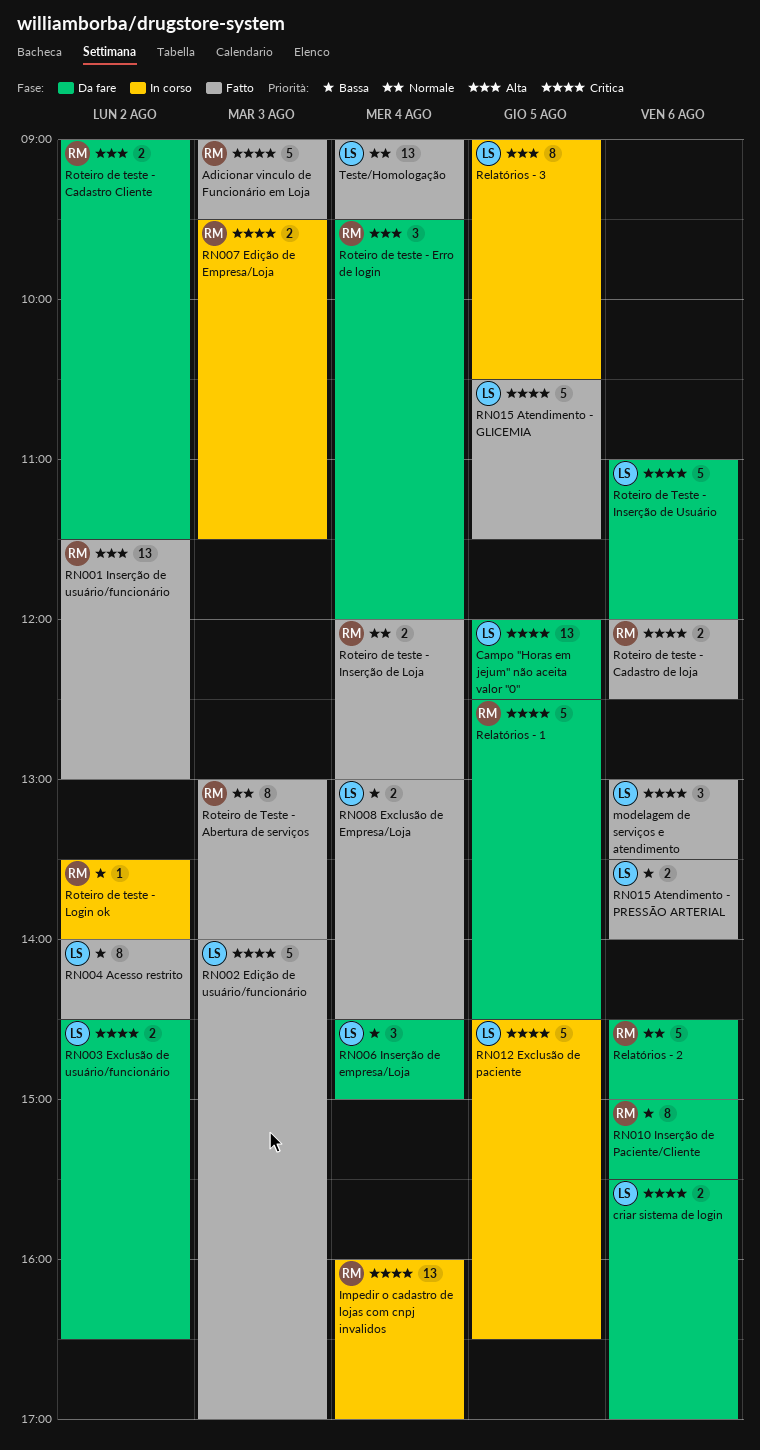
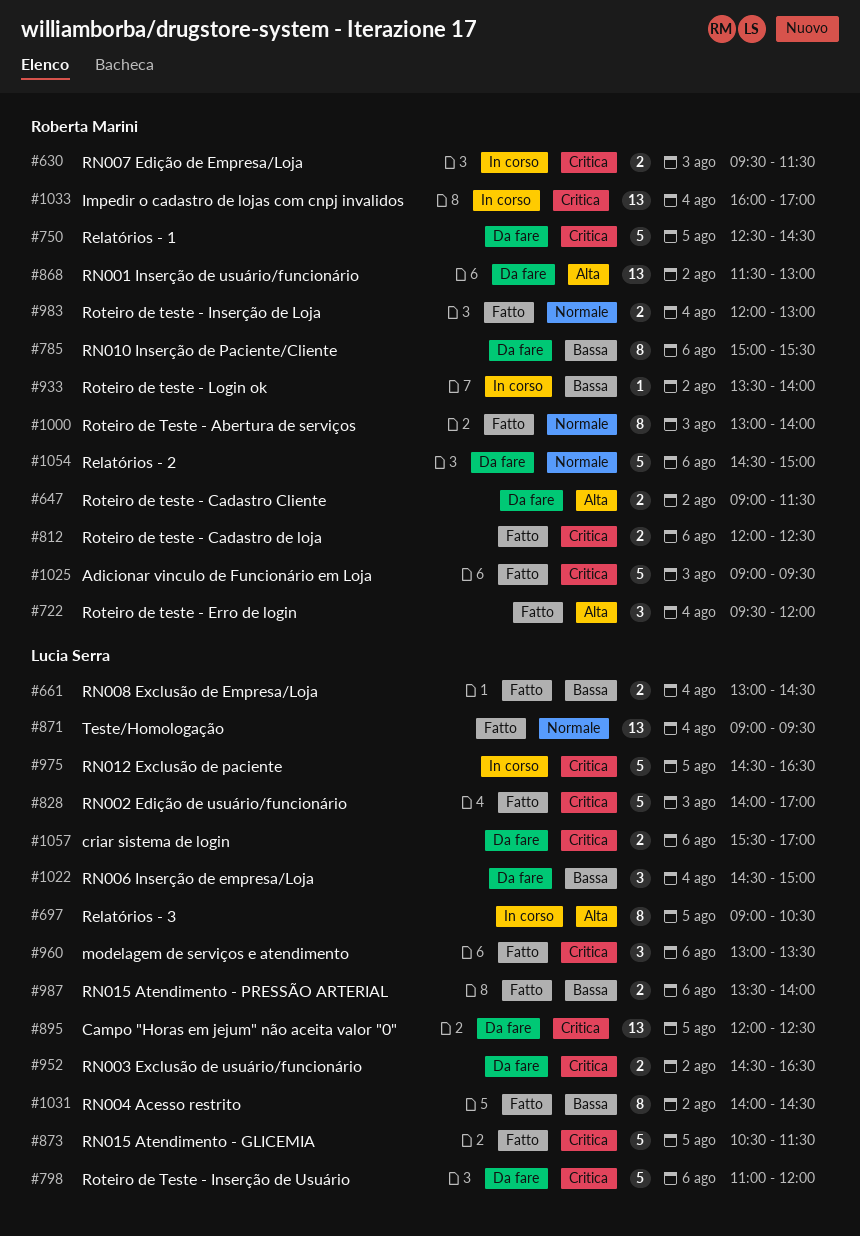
RN001 Inserção de usuário/funcionário, status: Fatto -> Da fare
Roteiro de teste - Erro de login, status: Da fare -> Fatto

